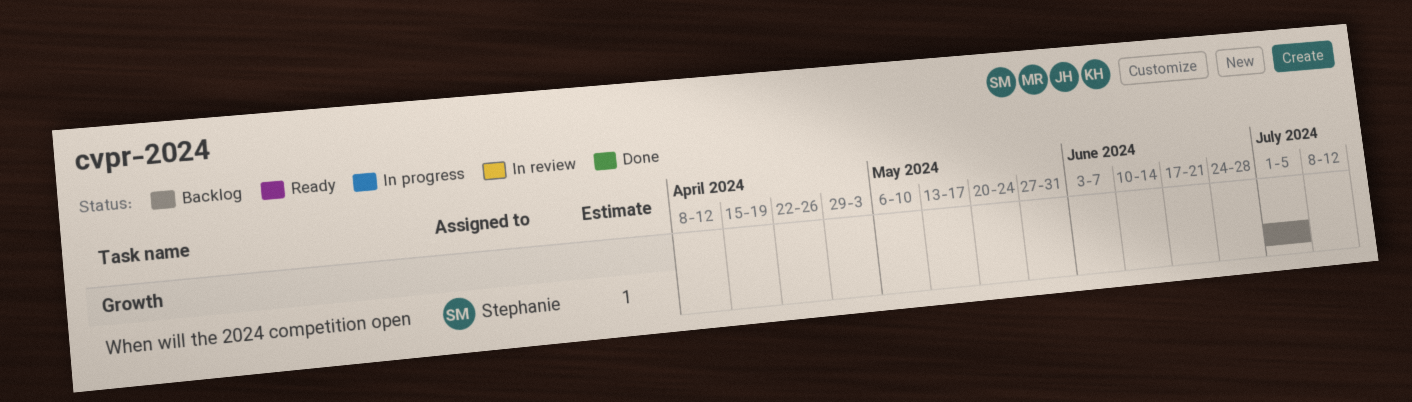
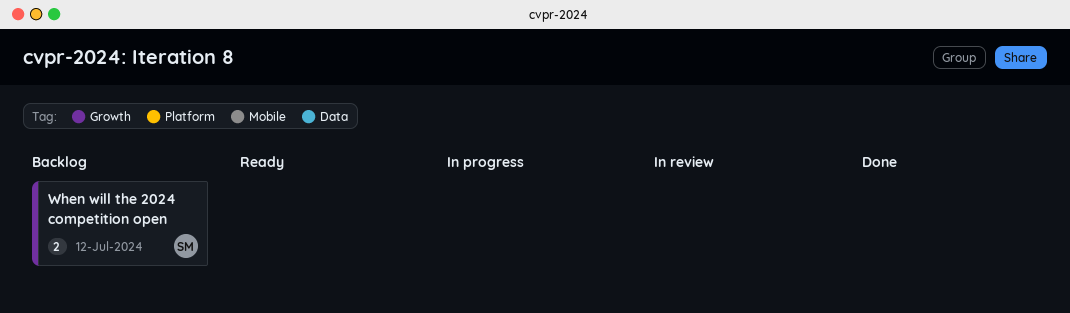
When will the 2024 competition open, estimate: 1 -> 2
When will the 2024 competition open, due: Jul 5 -> Jul 12

